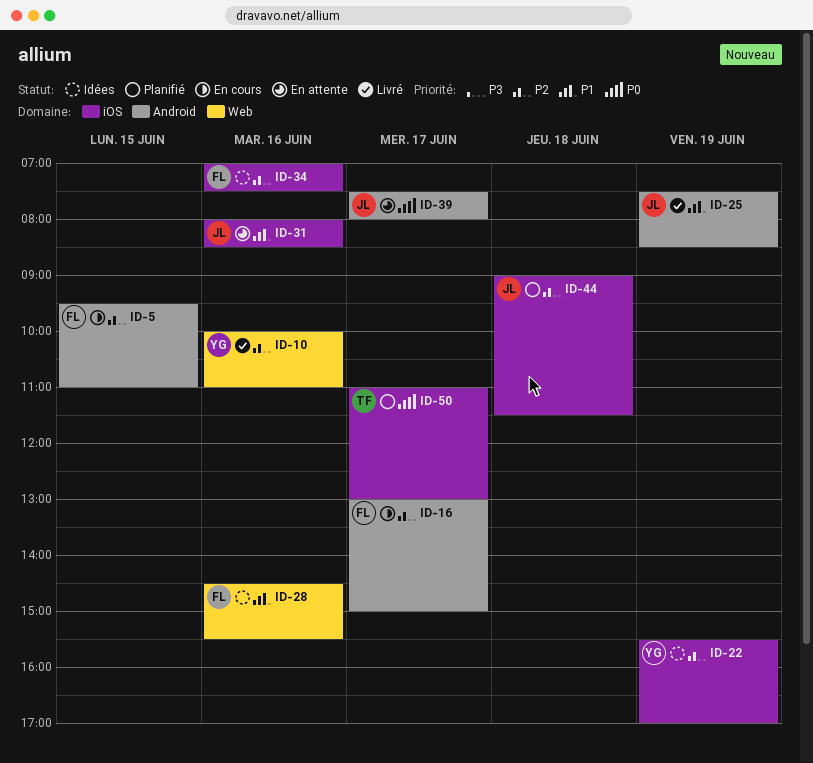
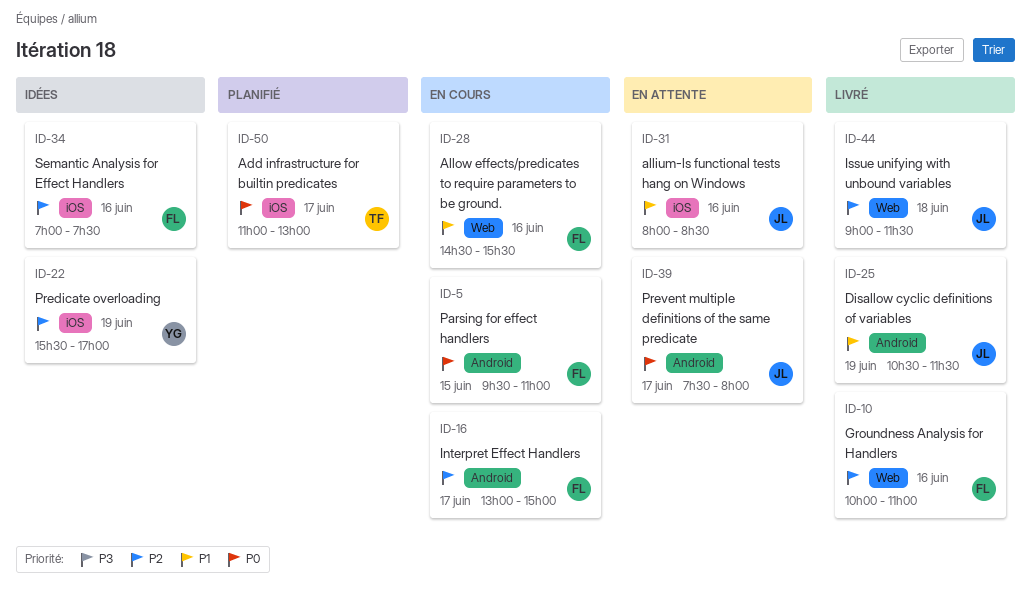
ID-5, priority: P2 -> P0
ID-10, owner: YG -> FL
ID-25, begins: 07:30 -> 10:30
ID-25, ends: 08:30 -> 11:30
ID-28, status: Idées -> En cours
ID-44, status: Planifié -> Livré
ID-44, label: iOS -> Web

